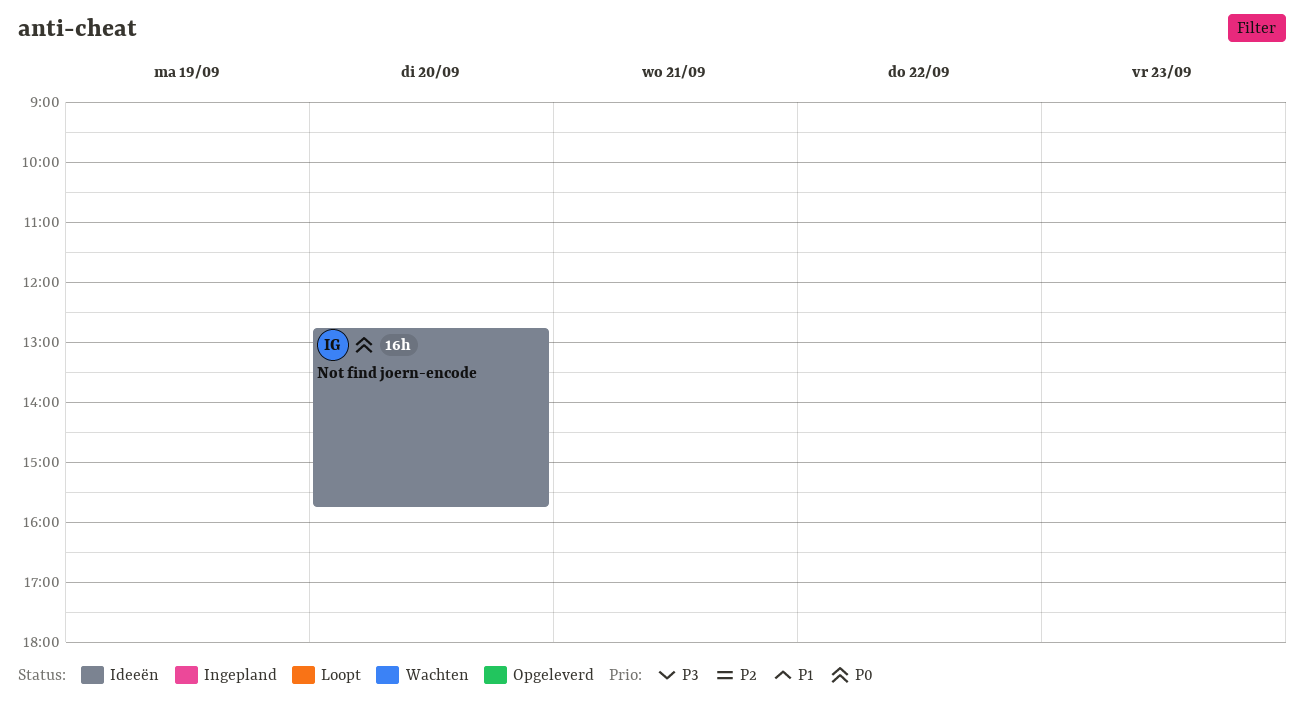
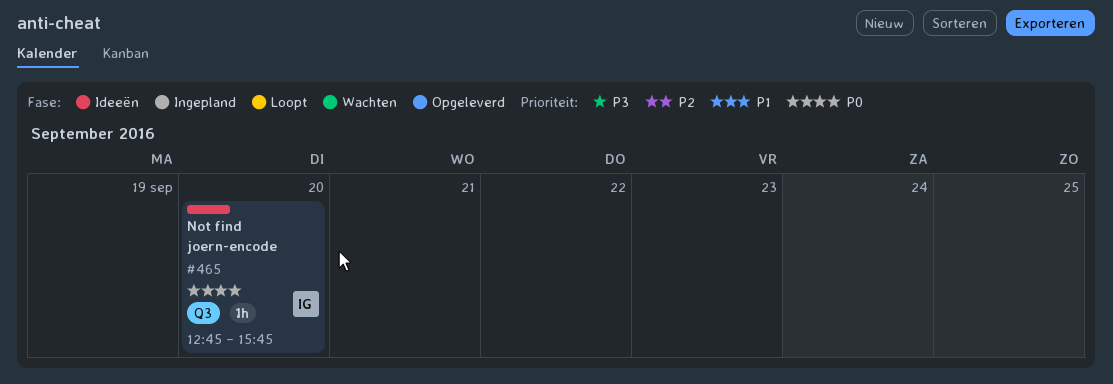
Not find joern-encode, estimate: 16h -> 1h

